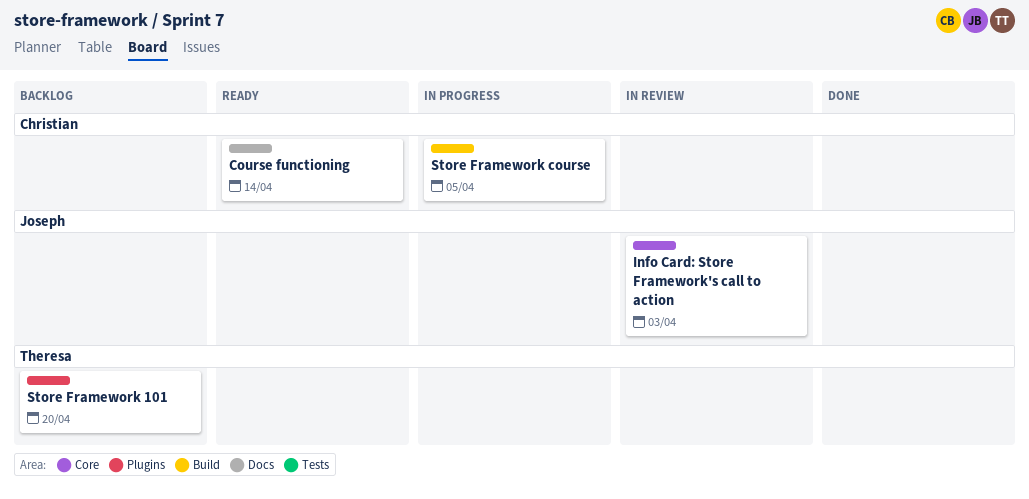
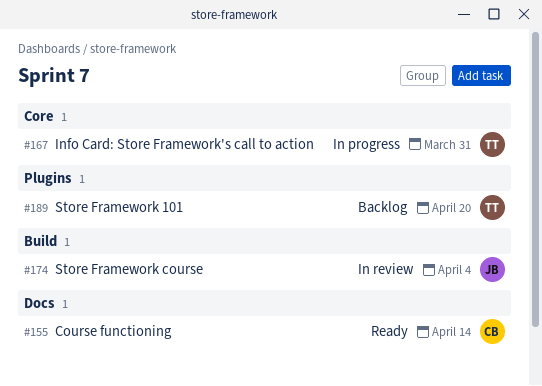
Info Card: Store Framework's call to action, status: In review -> In progress
Info Card: Store Framework's call to action, owner: Joseph -> Theresa
Info Card: Store Framework's call to action, due: Apr 3 -> Mar 31
Store Framework course, status: In progress -> In review
Store Framework course, owner: Christian -> Joseph
Store Framework course, due: Apr 5 -> Apr 4

